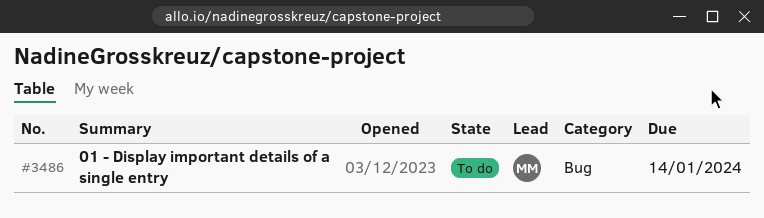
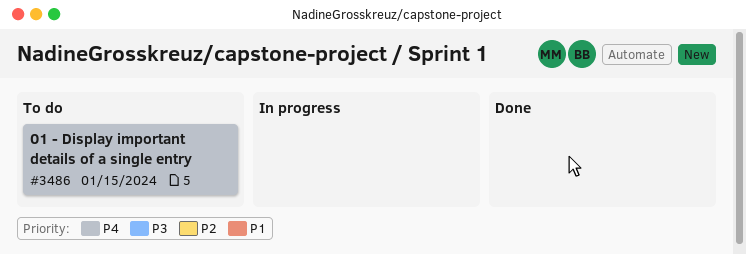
#3486, due: Jan 14 -> Jan 15

